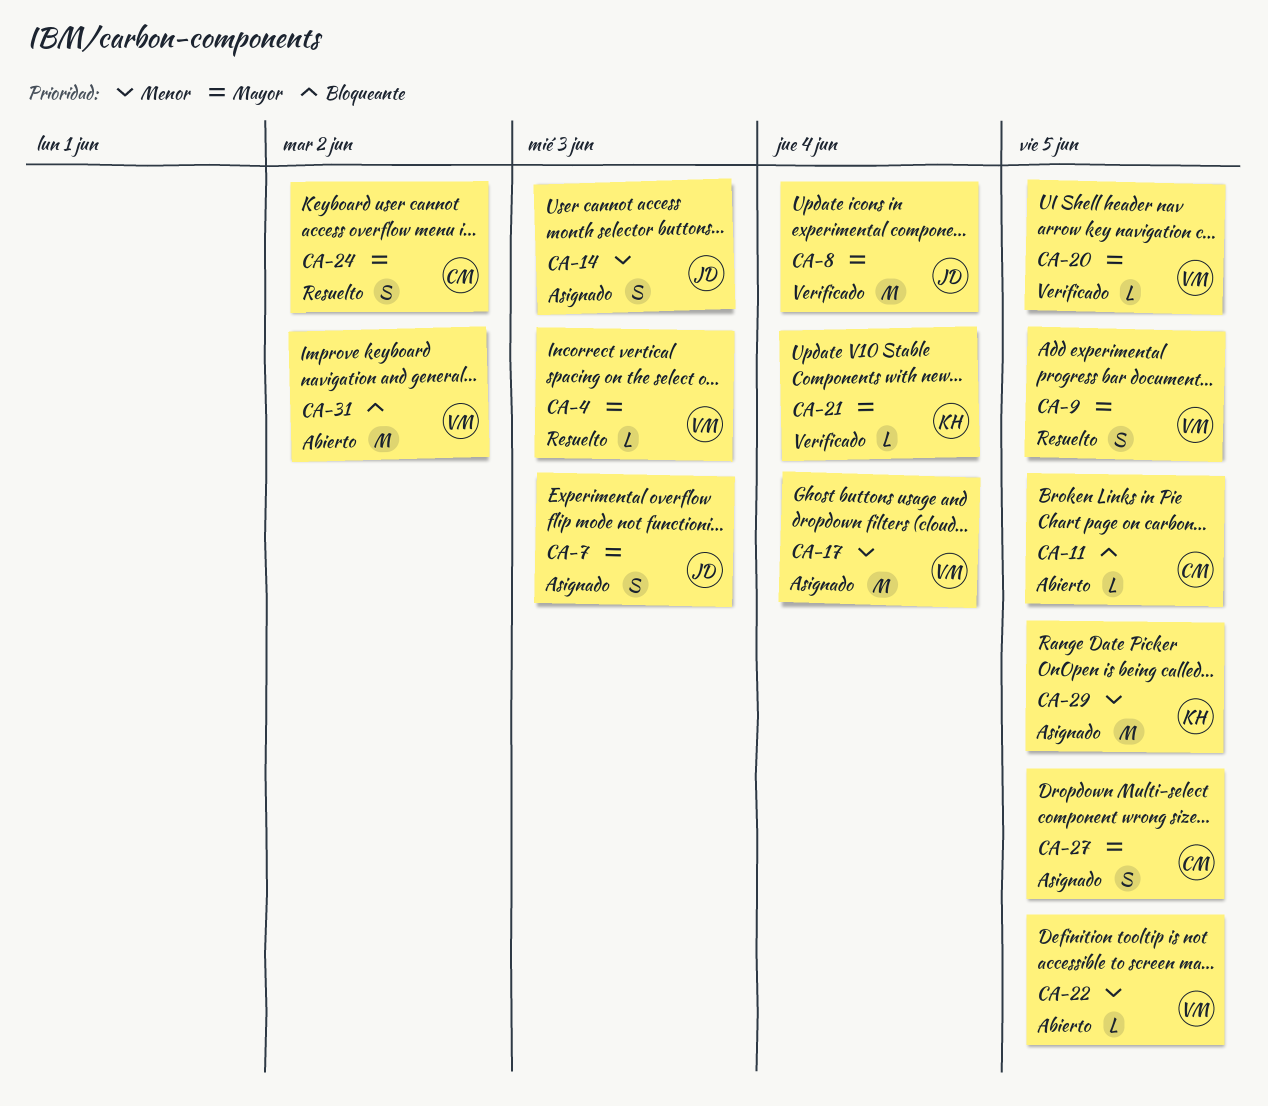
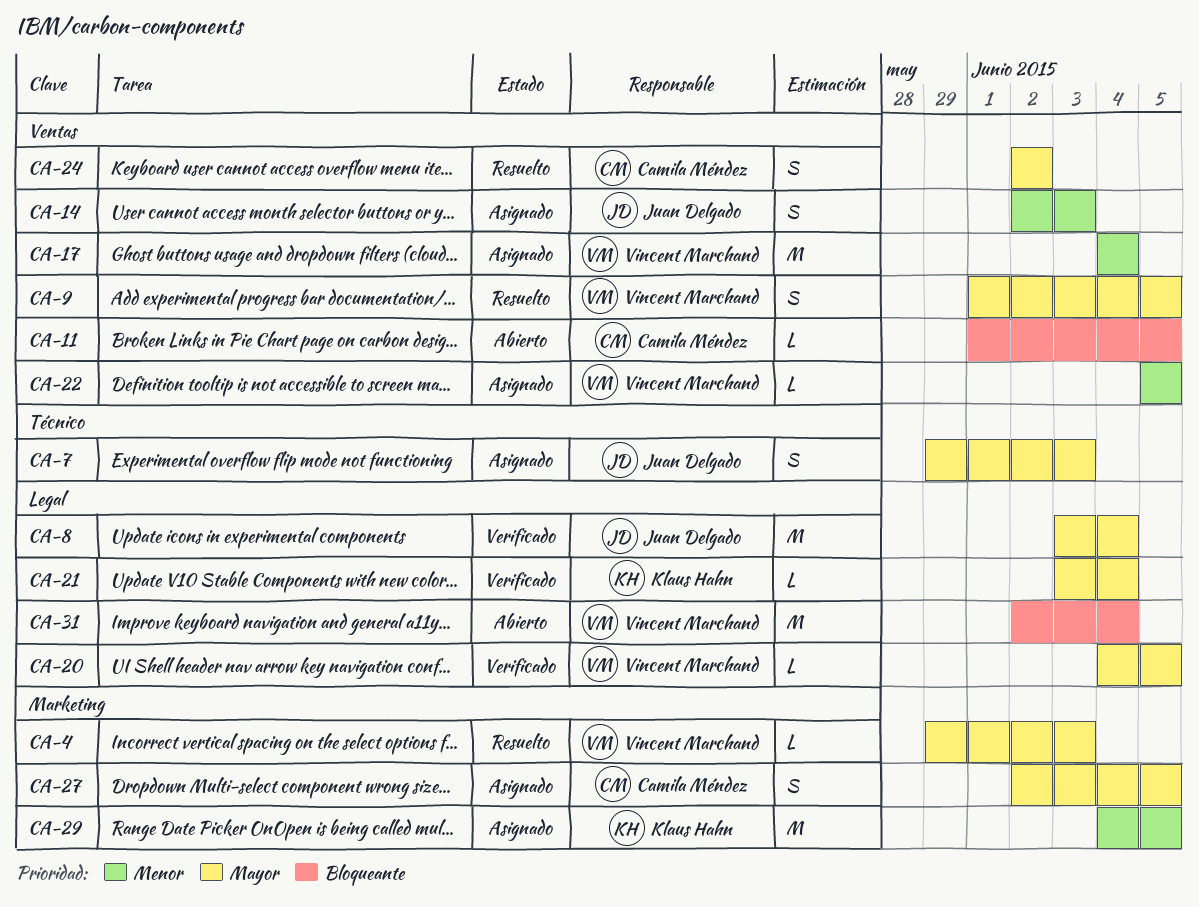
CA-22, status: Abierto -> Asignado
CA-31, due: Jun 2 -> Jun 4

